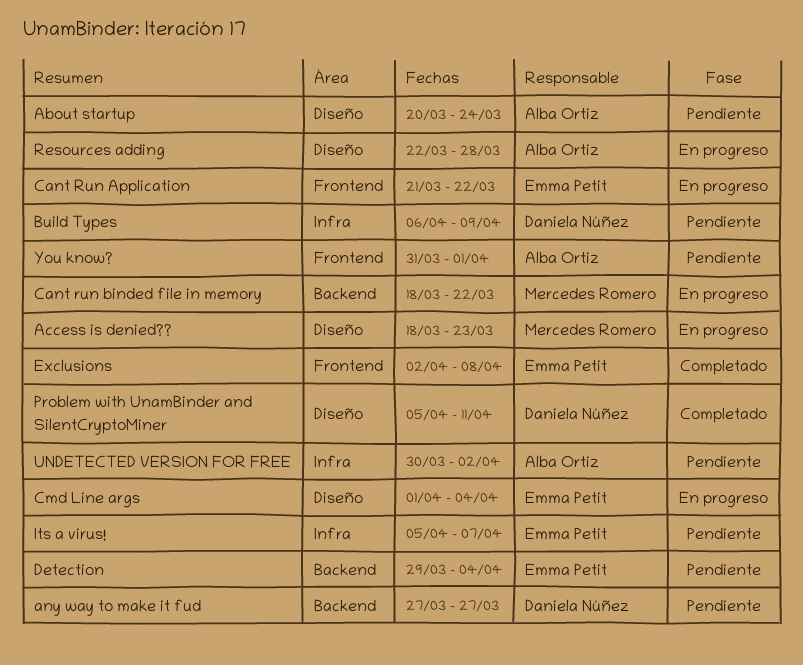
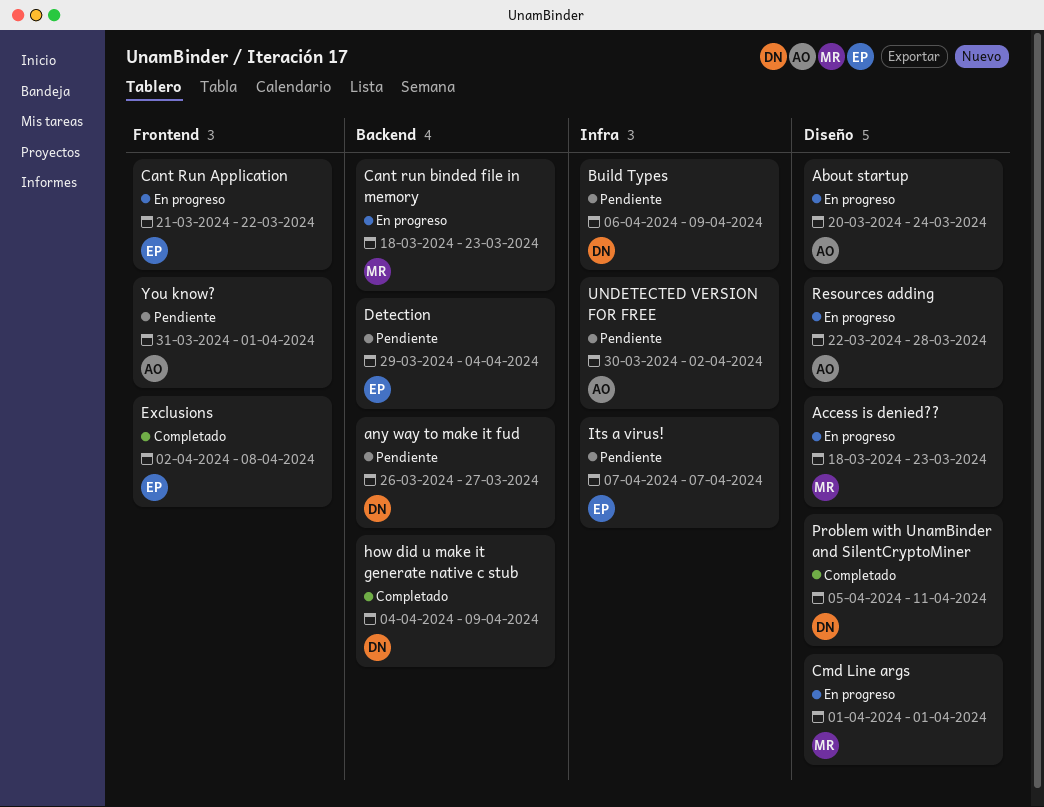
About startup, status: Pendiente -> En progreso
any way to make it fud, start: Mar 27 -> Mar 26
Cant run binded file in memory, due: Mar 22 -> Mar 23
Cmd Line args, owner: Emma Petit -> Mercedes Romero
Cmd Line args, due: Apr 4 -> Apr 1
how did u make it generate native c stub: none -> present
Its a virus!, start: Apr 5 -> Apr 7

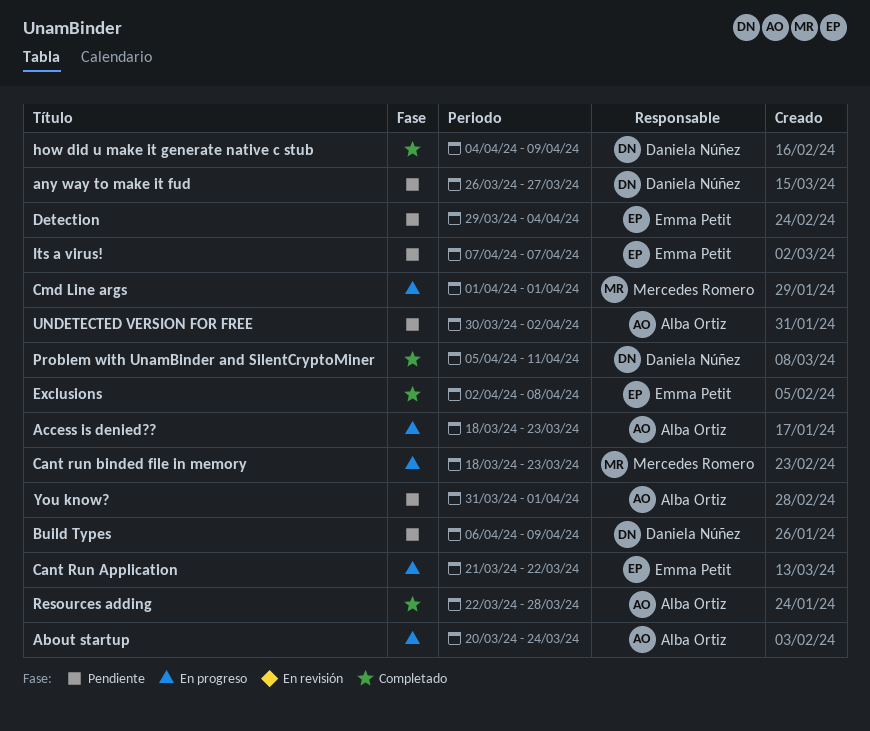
Access is denied??, owner: Mercedes Romero -> Alba Ortiz
Resources adding, status: En progreso -> Completado

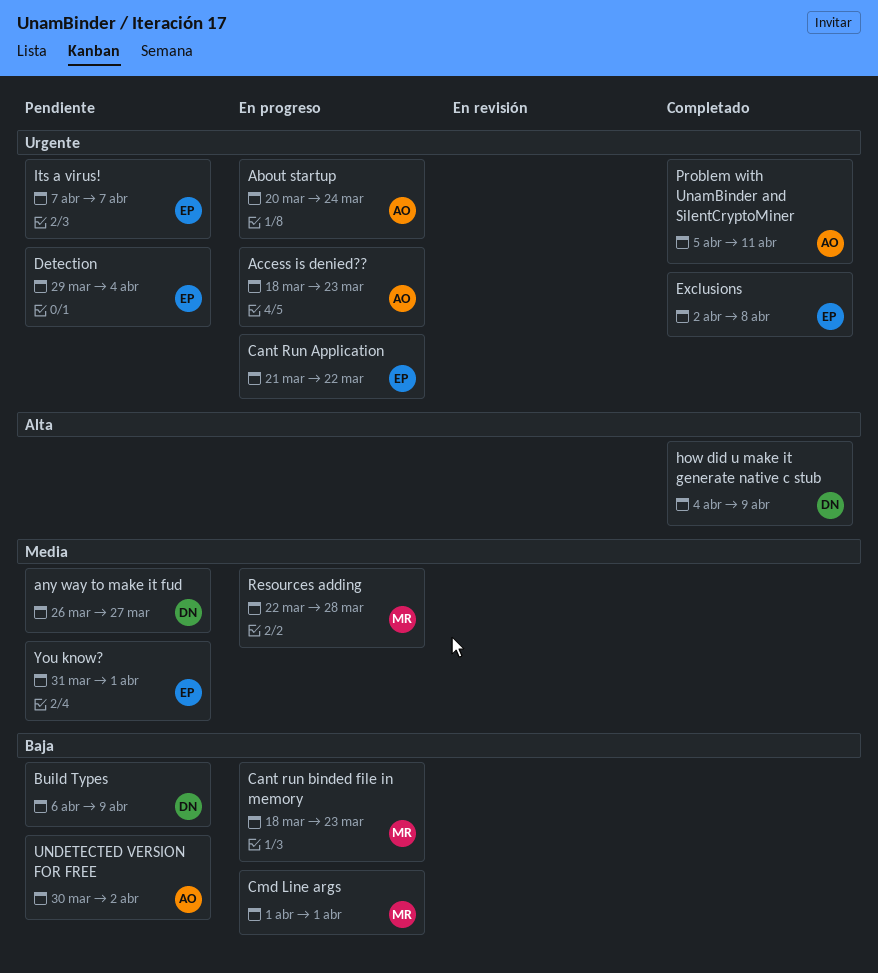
Problem with UnamBinder and SilentCryptoMiner, owner: Daniela Núñez -> Alba Ortiz
Resources adding, status: Completado -> En progreso
Resources adding, owner: Alba Ortiz -> Mercedes Romero
You know?, owner: Alba Ortiz -> Emma Petit

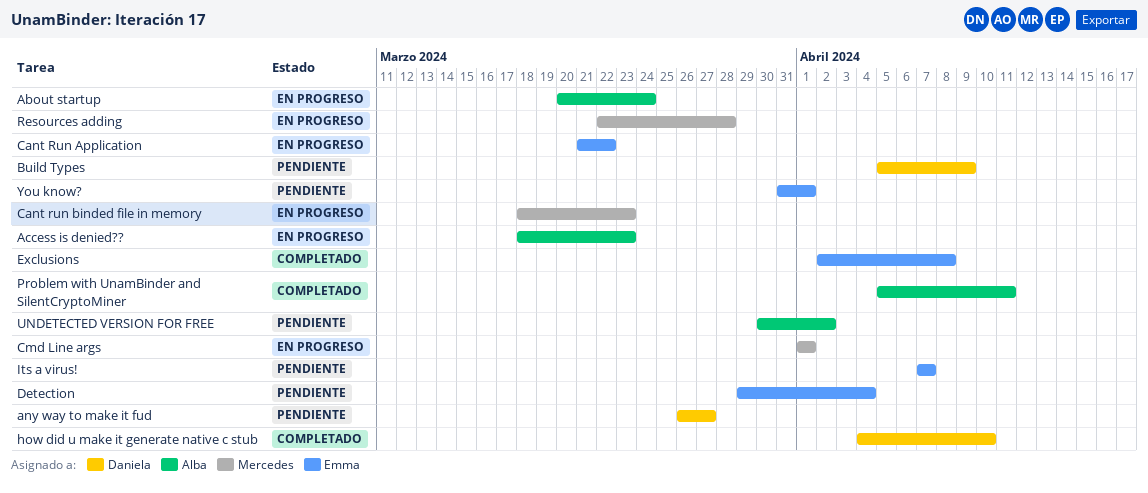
Build Types, start: Apr 6 -> Apr 5
how did u make it generate native c stub, due: Apr 9 -> Apr 10

